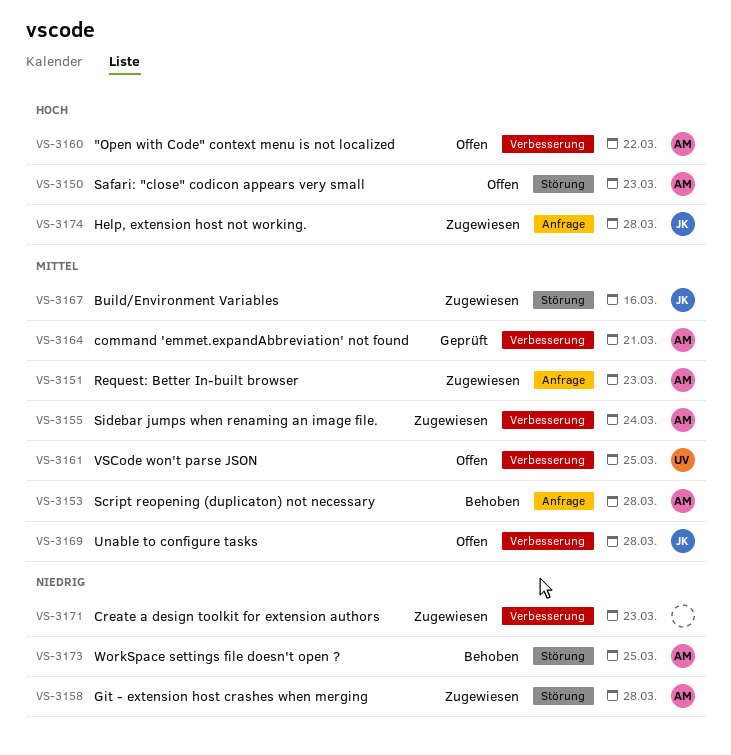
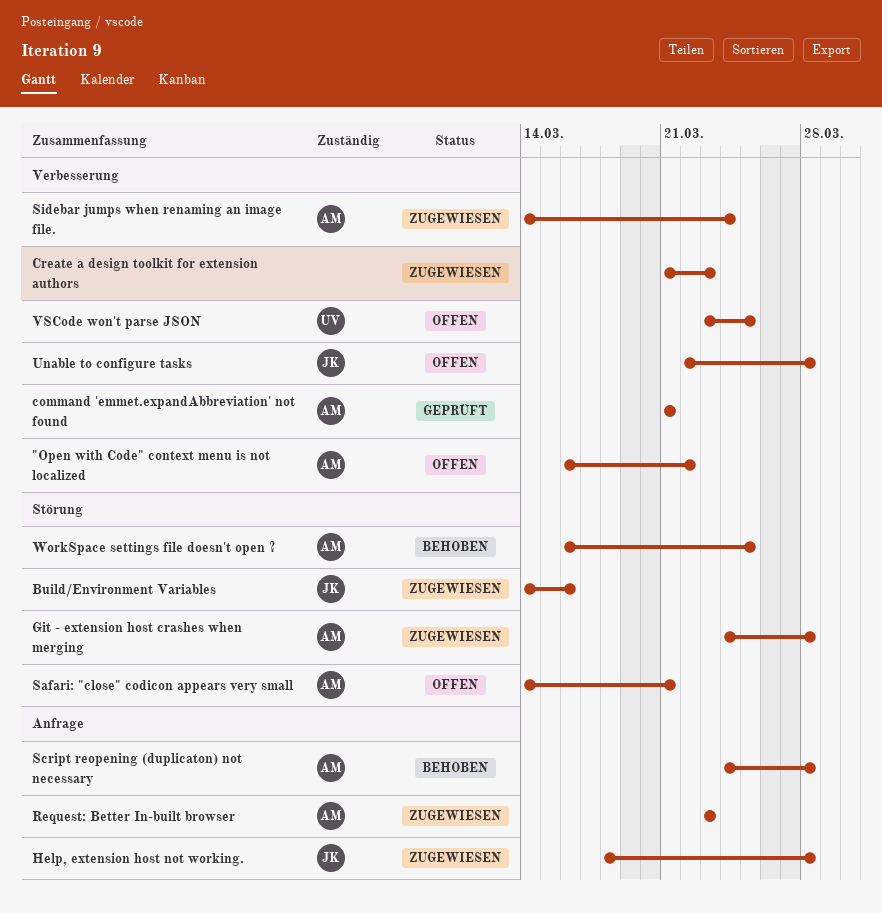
Safari: "close" codicon appears very small, due: Mar 23 -> Mar 21

